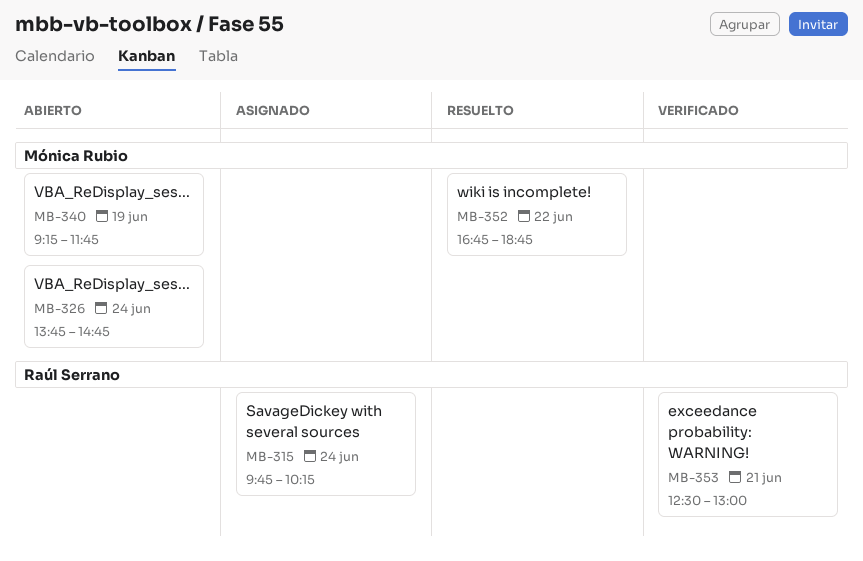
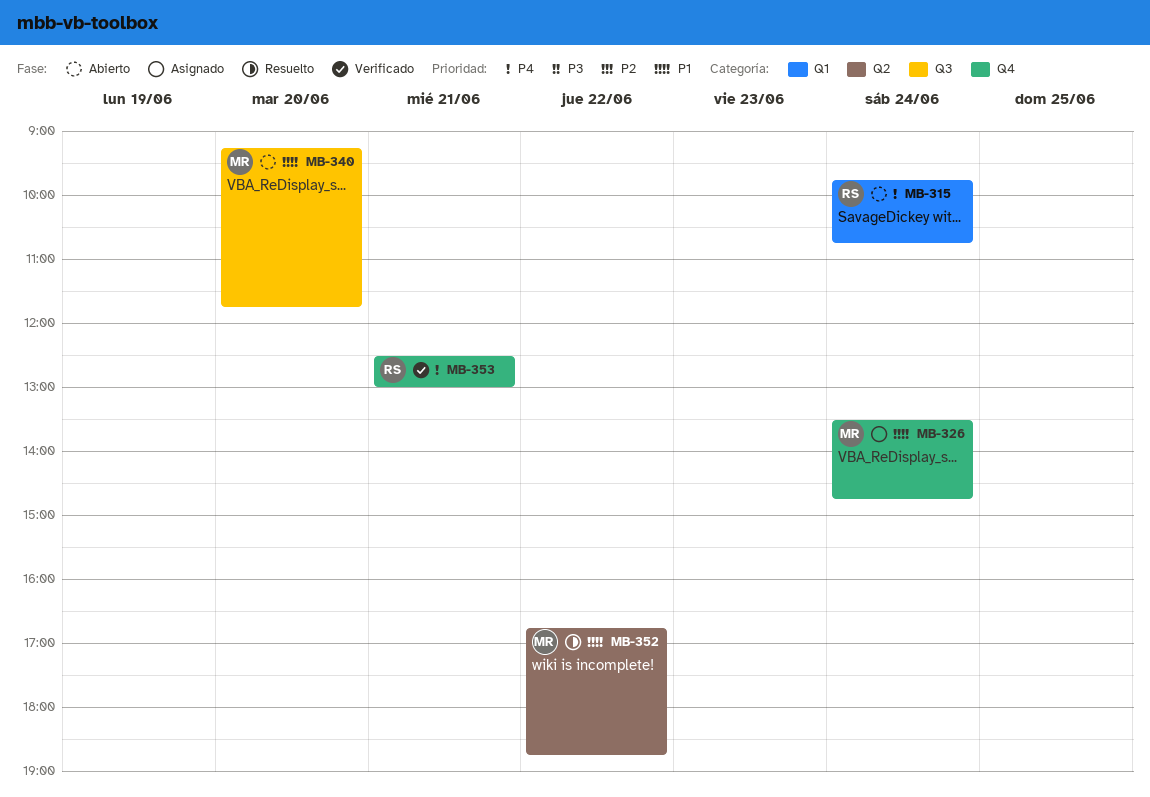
MB-315, status: Asignado -> Abierto
MB-315, ends: 10:15 -> 10:45
MB-326, status: Abierto -> Asignado
MB-326, begins: 13:45 -> 13:30
MB-340, day: Jun 19 -> Jun 20

